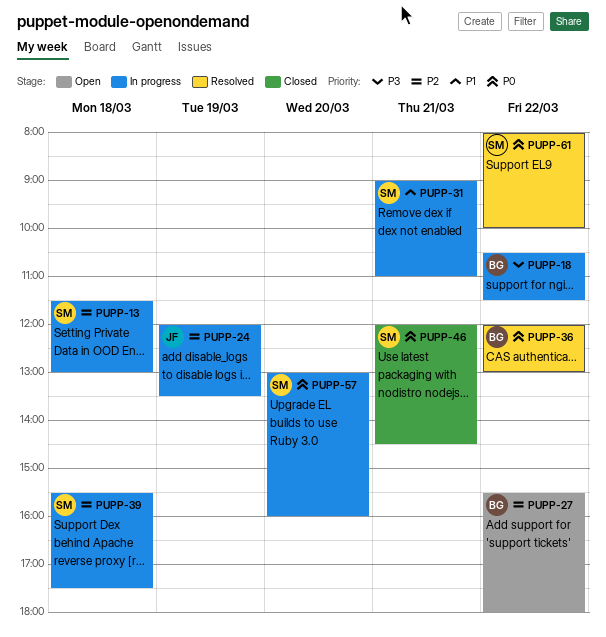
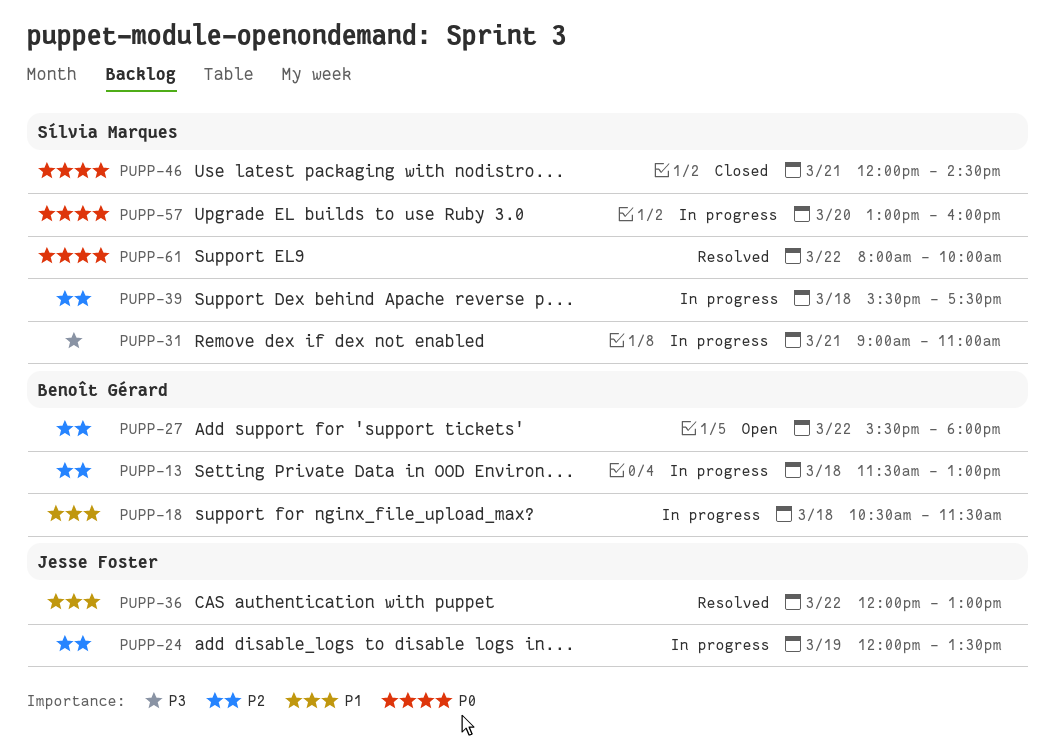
PUPP-13, owner: Sílvia Marques -> Benoît Gérard
PUPP-18, priority: P3 -> P1
PUPP-18, day: Mar 22 -> Mar 18
PUPP-31, priority: P1 -> P3
PUPP-36, owner: Benoît Gérard -> Jesse Foster
PUPP-36, priority: P0 -> P1

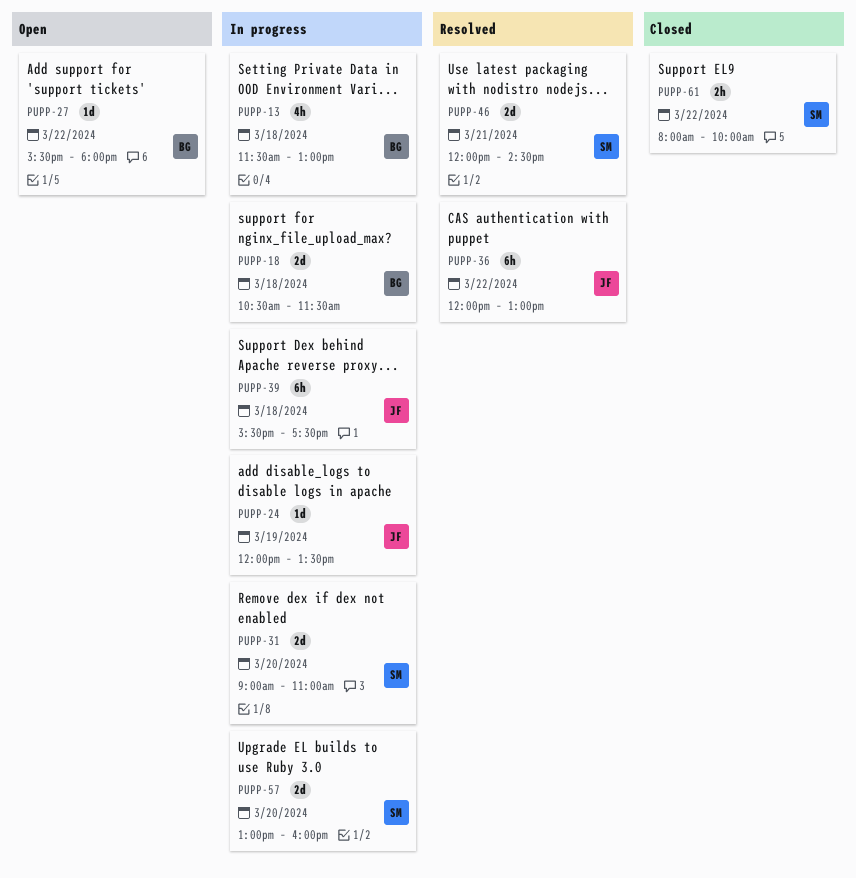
PUPP-31, day: Mar 21 -> Mar 20
PUPP-39, owner: Sílvia Marques -> Jesse Foster
PUPP-46, status: Closed -> Resolved
PUPP-61, status: Resolved -> Closed

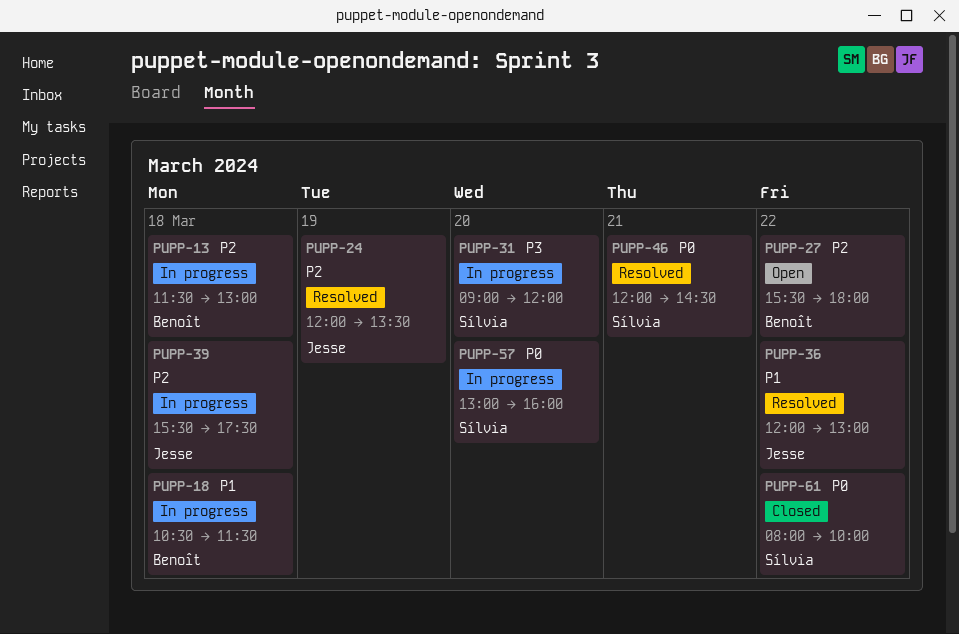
PUPP-24, status: In progress -> Resolved
PUPP-31, ends: 11:00 -> 12:00

